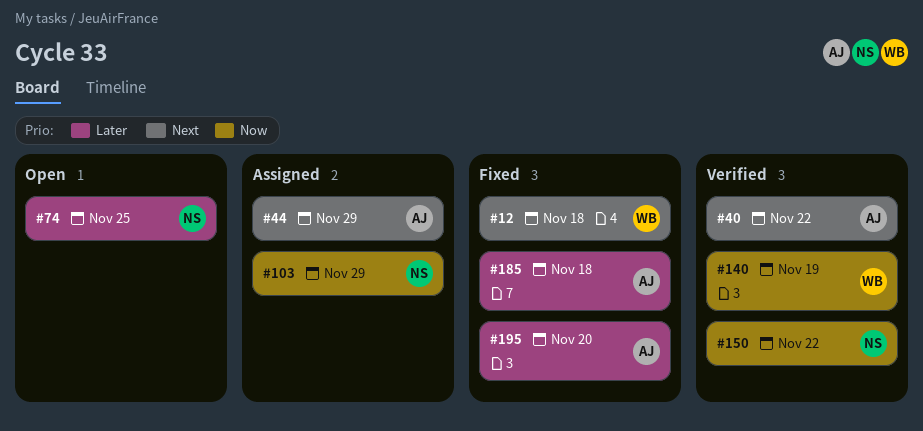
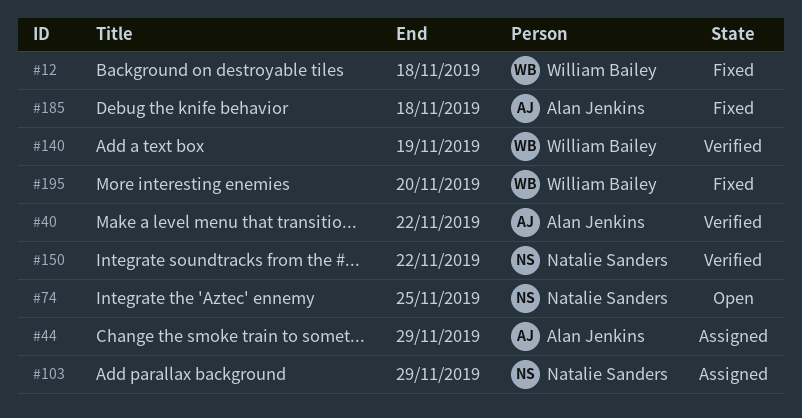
#195, owner: Alan Jenkins -> William Bailey

